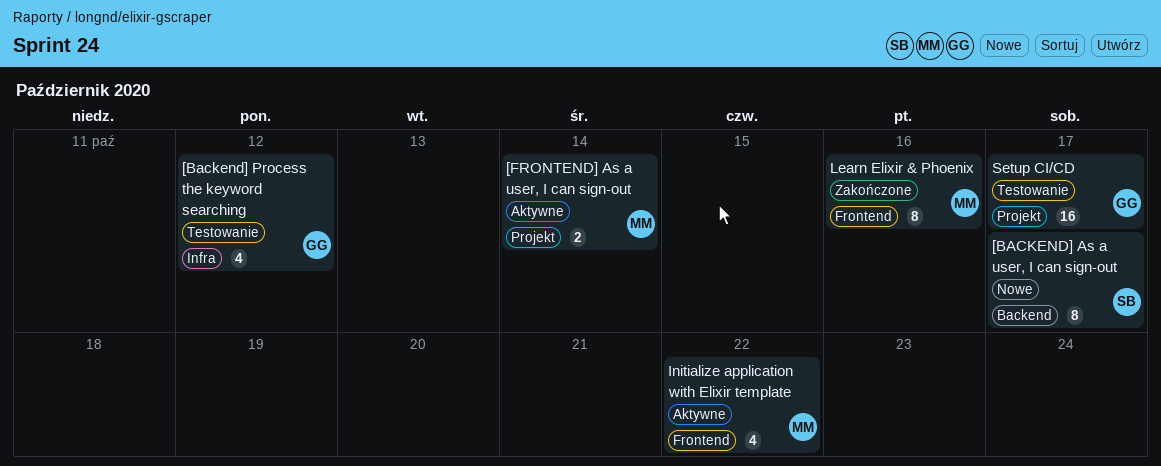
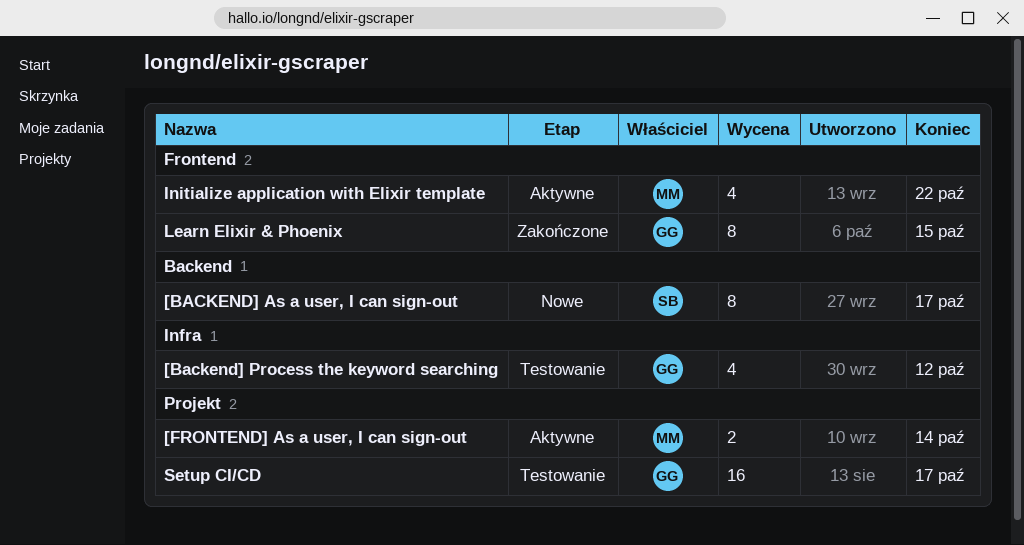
Learn Elixir & Phoenix, owner: MM -> GG
Learn Elixir & Phoenix, due: Oct 16 -> Oct 15

